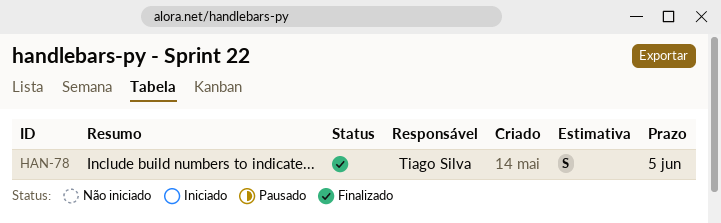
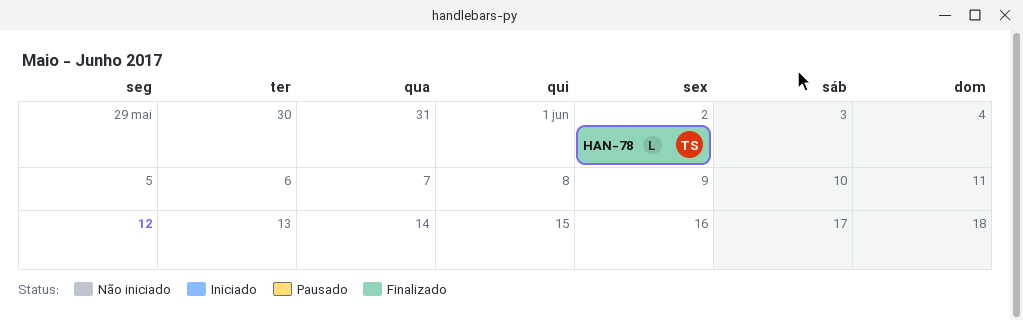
HAN-78, estimate: S -> L
HAN-78, due: Jun 5 -> Jun 2

